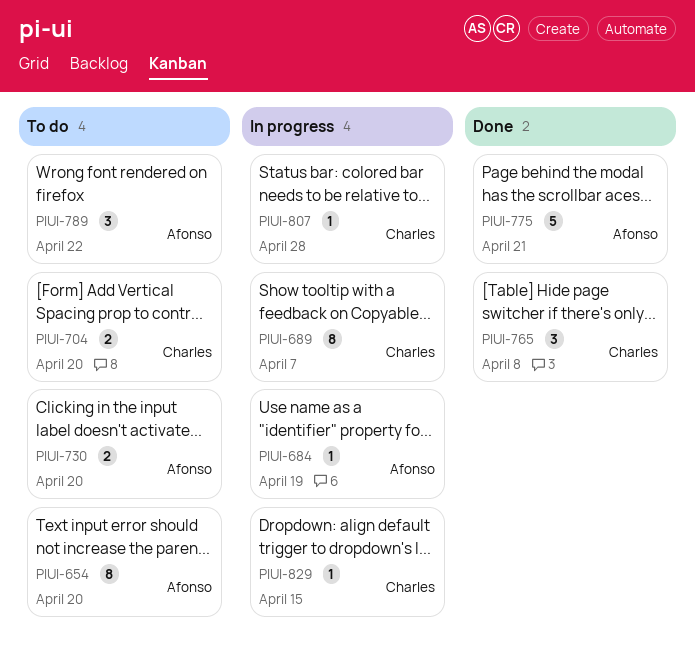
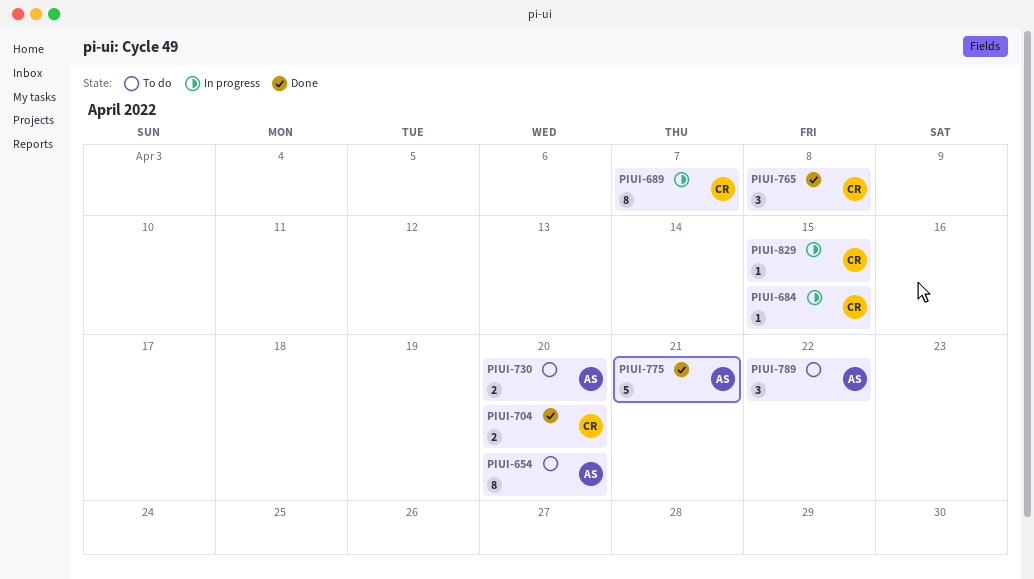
PIUI-684, owner: Afonso -> Charles
PIUI-684, due: Apr 19 -> Apr 15
PIUI-704, status: To do -> Done
PIUI-807: present -> none

